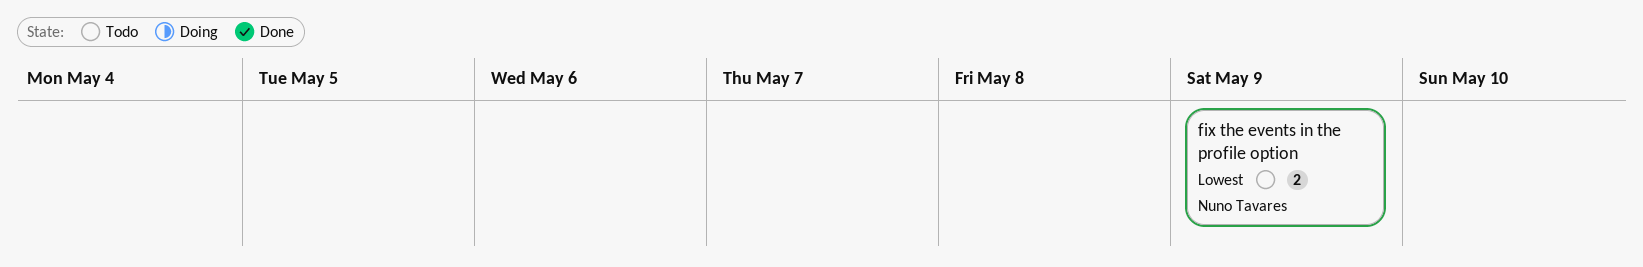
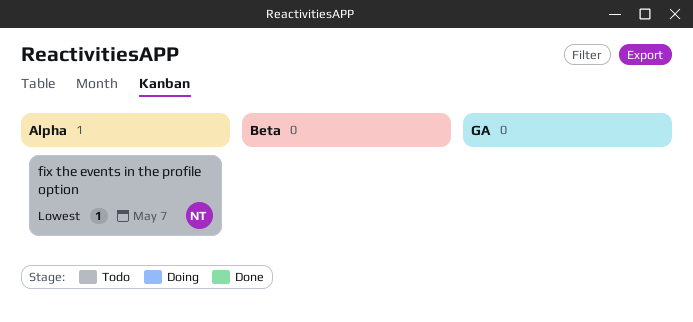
fix the events in the profile option, estimate: 2 -> 1
fix the events in the profile option, due: May 9 -> May 7

